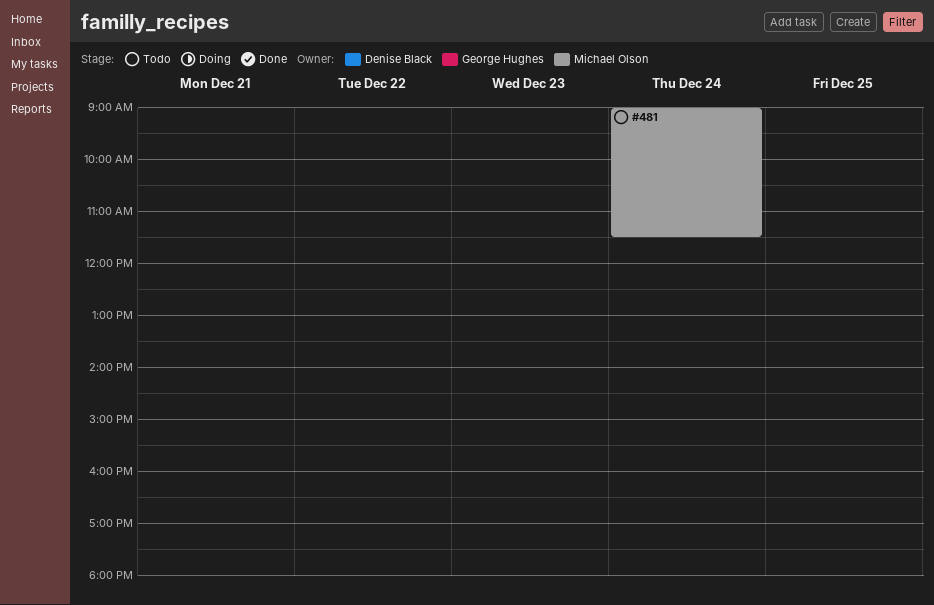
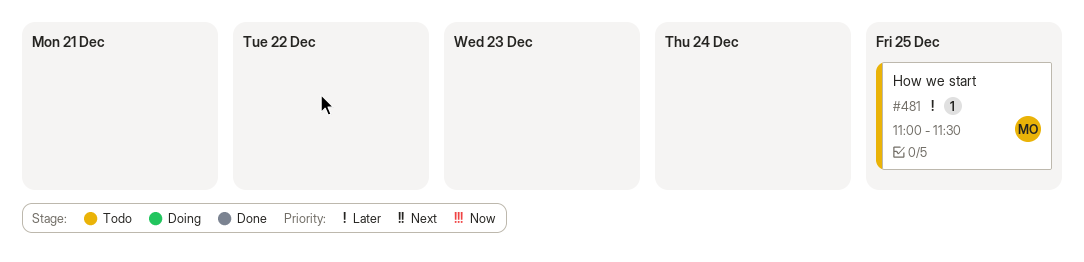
#481, day: Dec 24 -> Dec 25
#481, begins: 09:00 -> 11:00

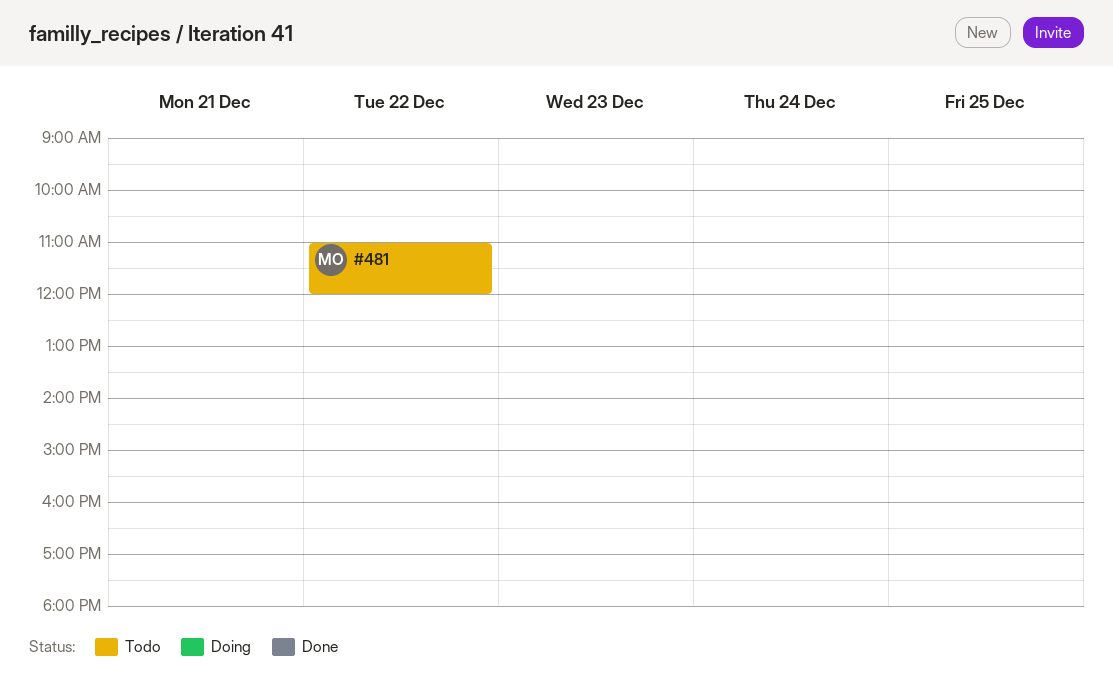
#481, day: Dec 25 -> Dec 22
#481, ends: 11:30 -> 12:00

